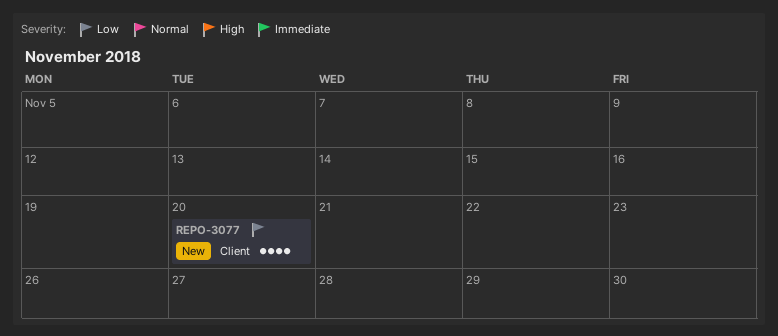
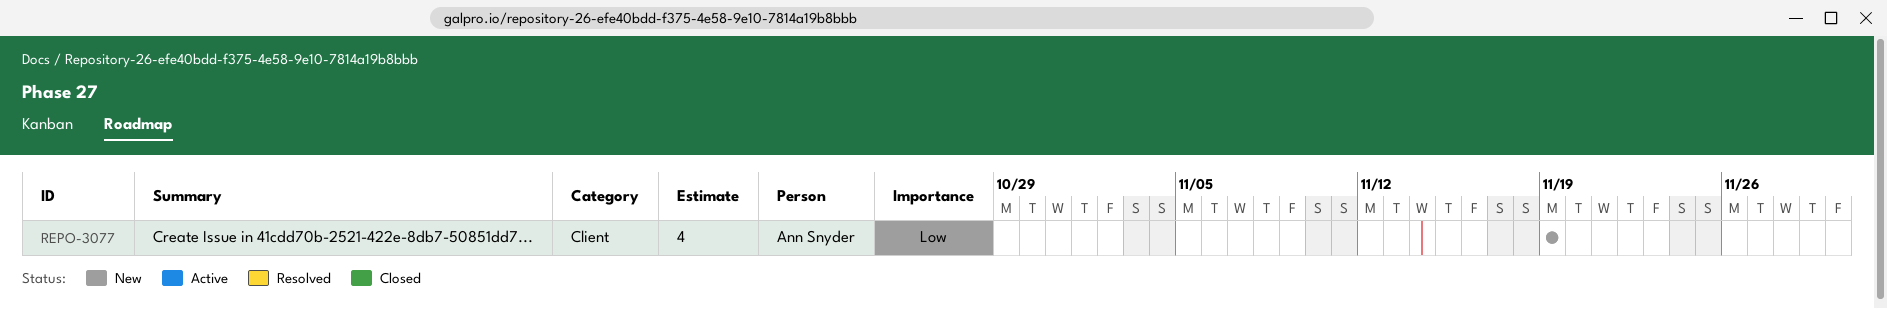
REPO-3077, due: Nov 20 -> Nov 19

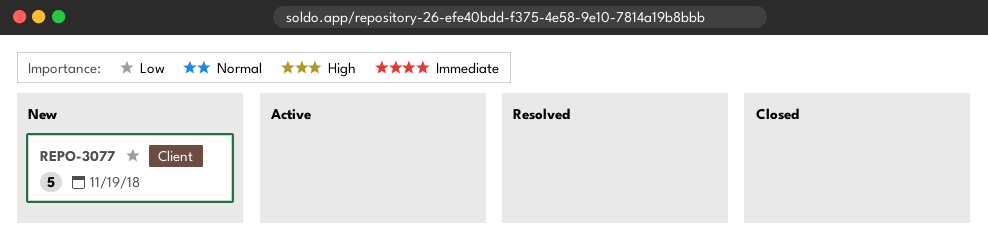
REPO-3077, estimate: 4 -> 5

